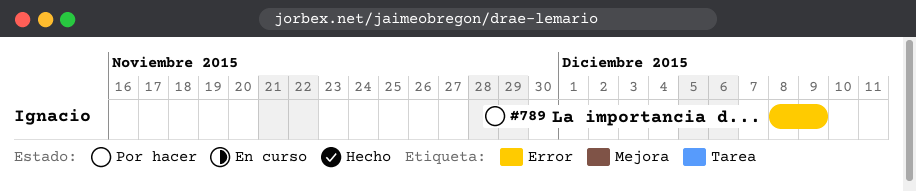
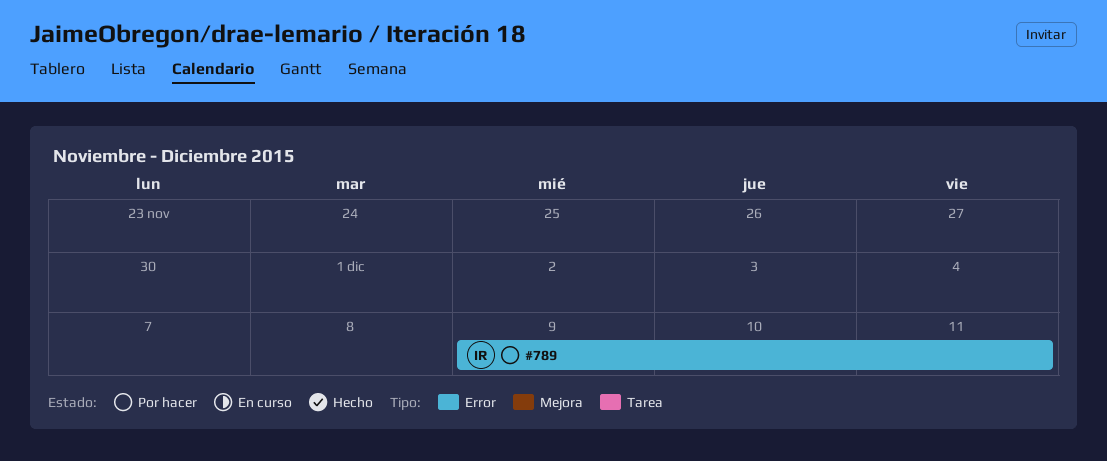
#789, start: Dec 8 -> Dec 9
#789, due: Dec 9 -> Dec 11

